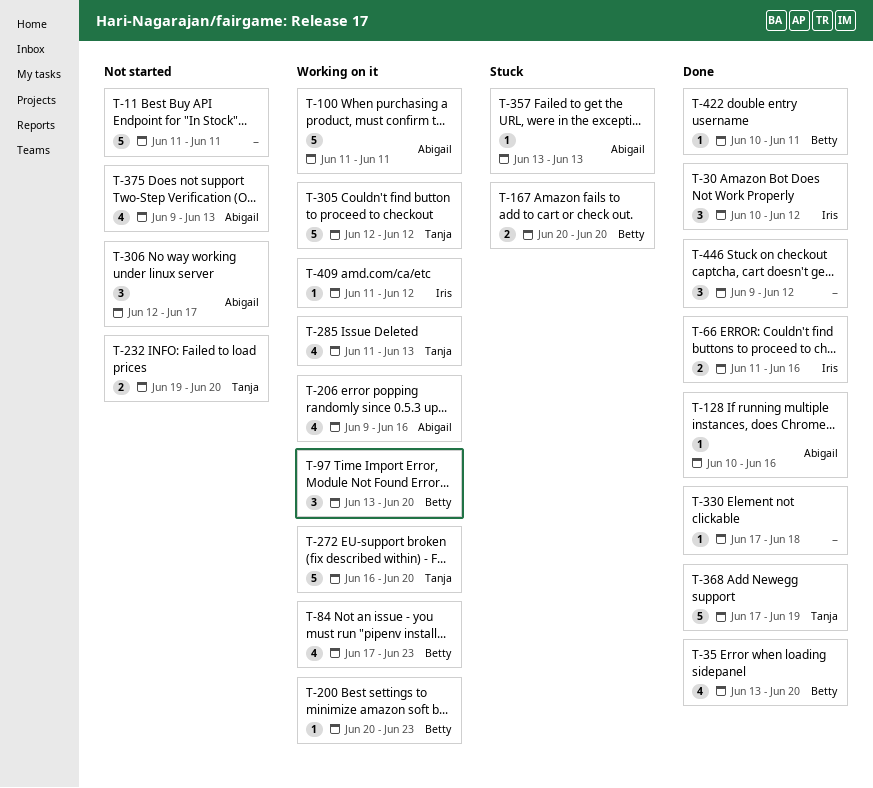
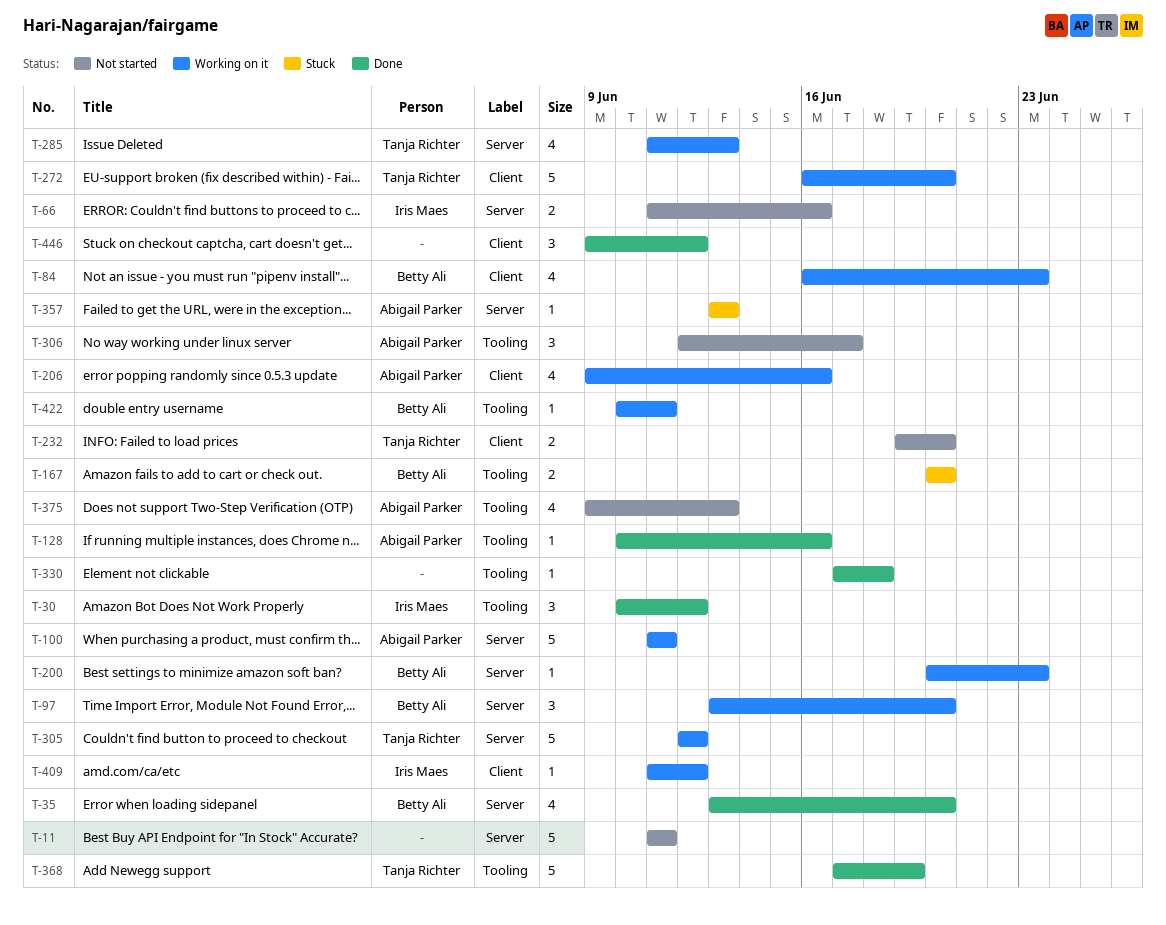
T-66, status: Done -> Not started
T-84, start: Jun 17 -> Jun 16
T-422, status: Done -> Working on it

